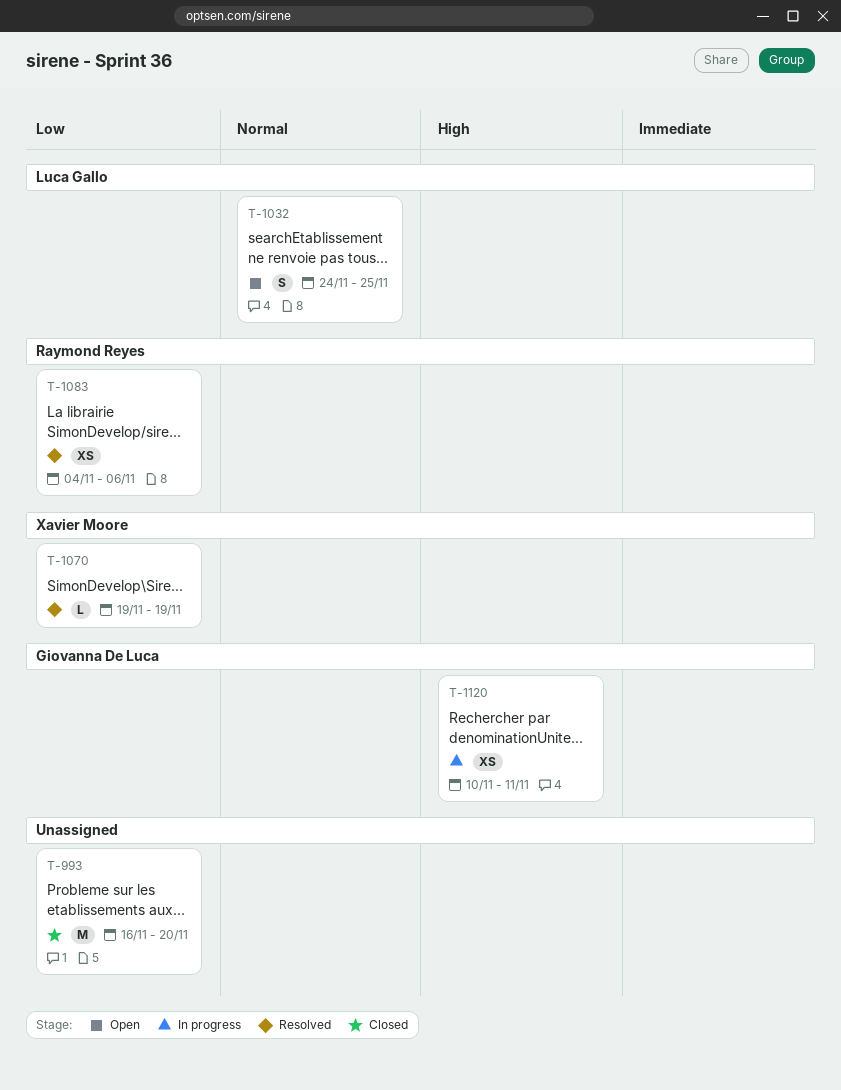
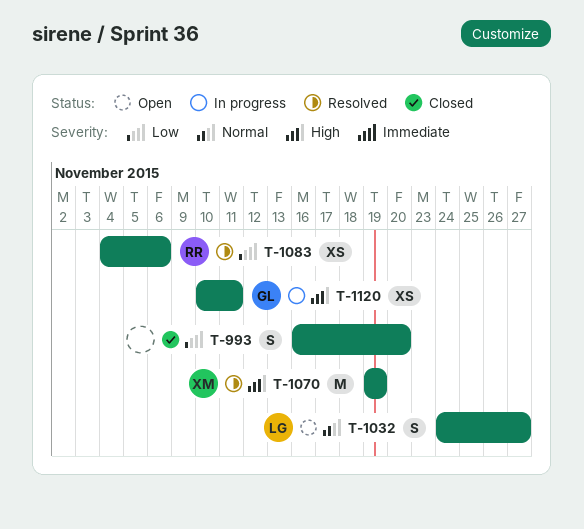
T-993, estimate: M -> S
T-1032, due: Nov 25 -> Nov 27
T-1070, priority: Low -> High
T-1070, estimate: L -> M

